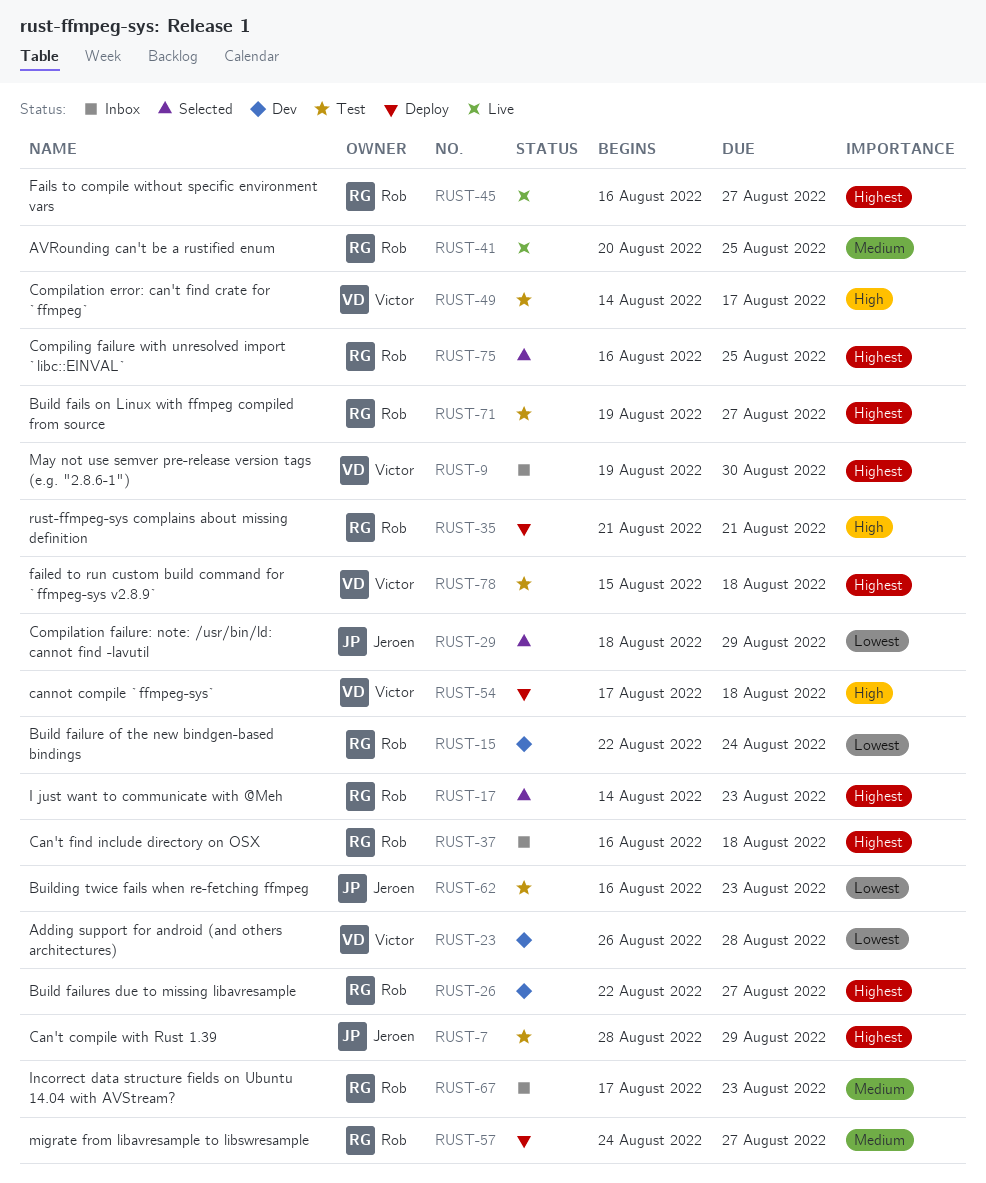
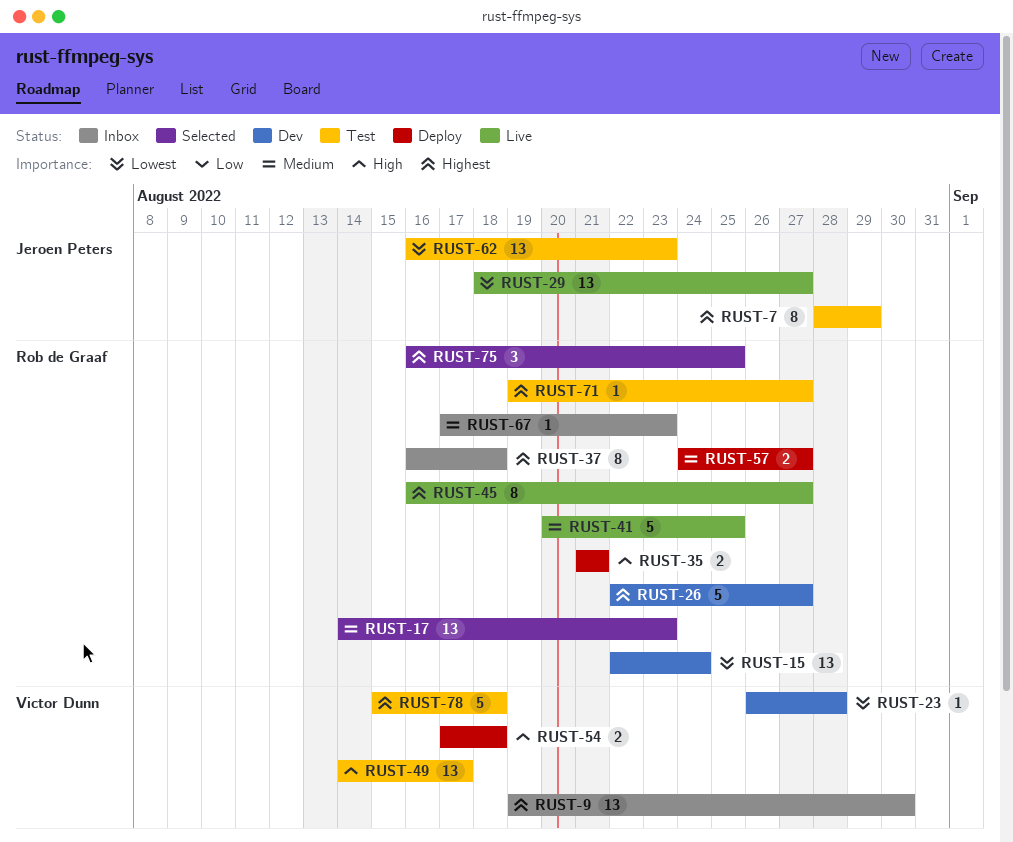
RUST-17, priority: Highest -> Medium
RUST-29, status: Selected -> Live
RUST-29, due: Aug 29 -> Aug 27

